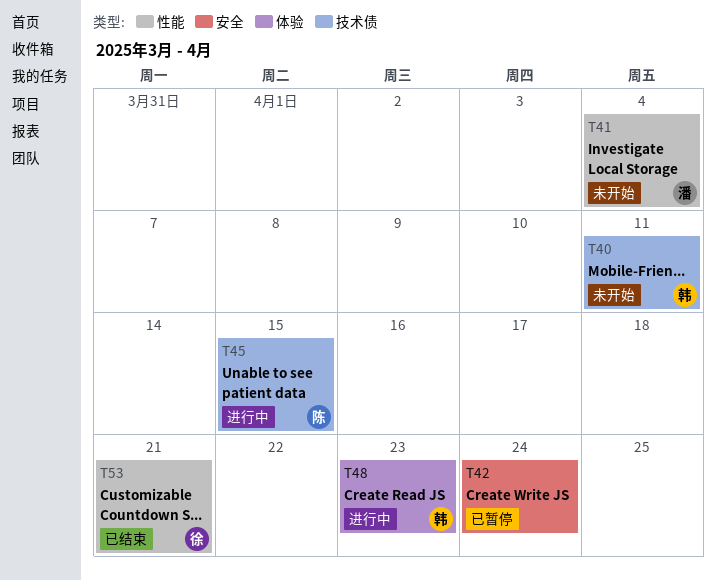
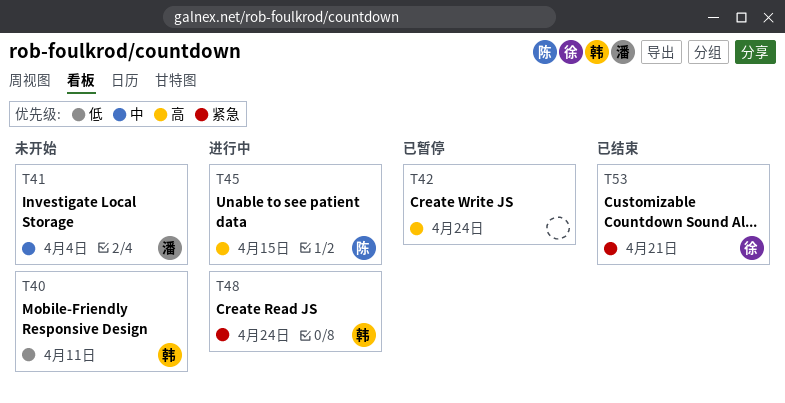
T48, due: Apr 23 -> Apr 24

